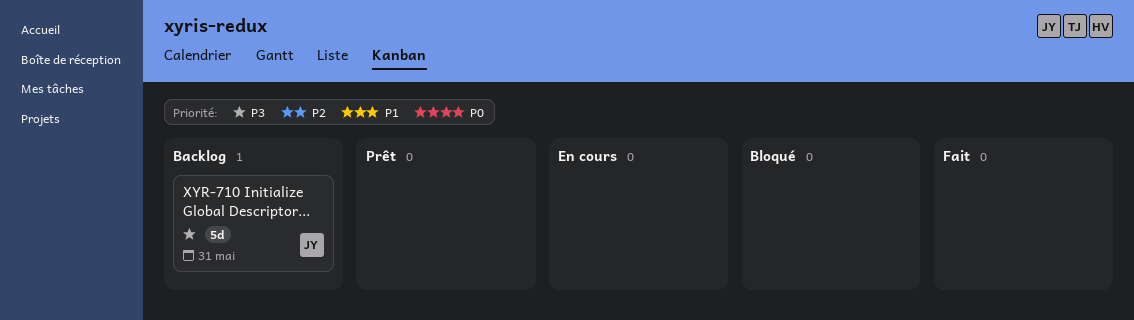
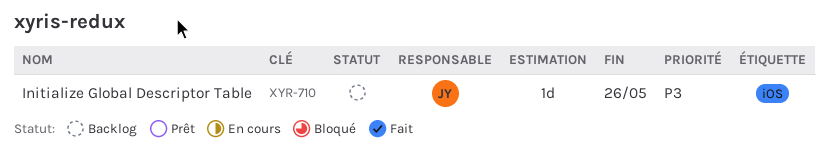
XYR-710, estimate: 5d -> 1d
XYR-710, due: May 31 -> May 26

